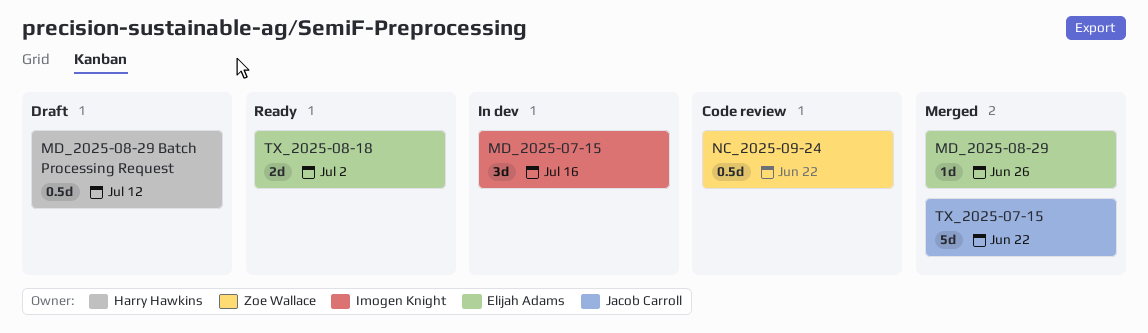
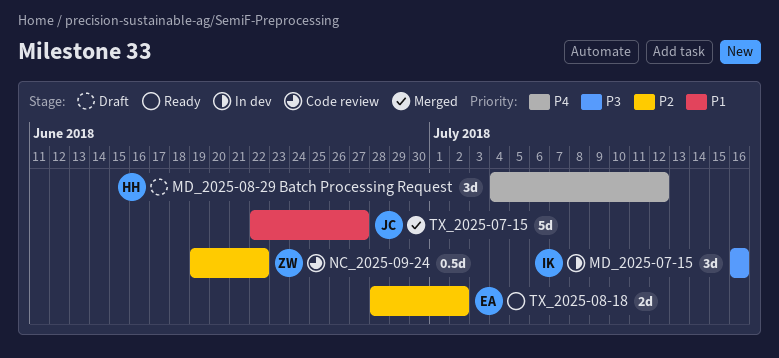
MD_2025-08-29: present -> none
MD_2025-08-29 Batch Processing Request, estimate: 0.5d -> 3d
TX_2025-07-15, due: Jun 22 -> Jun 27

